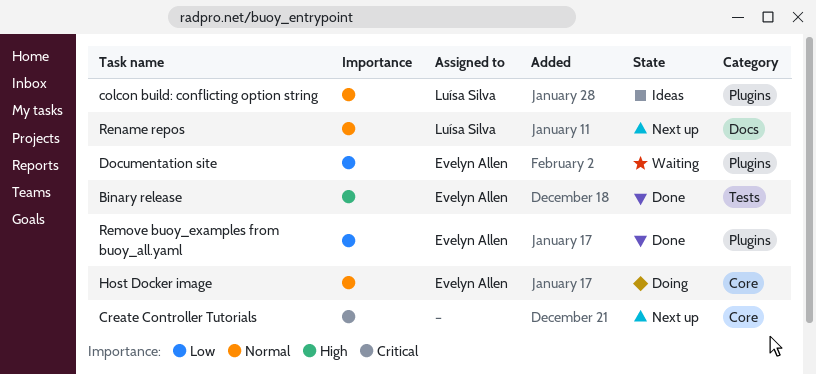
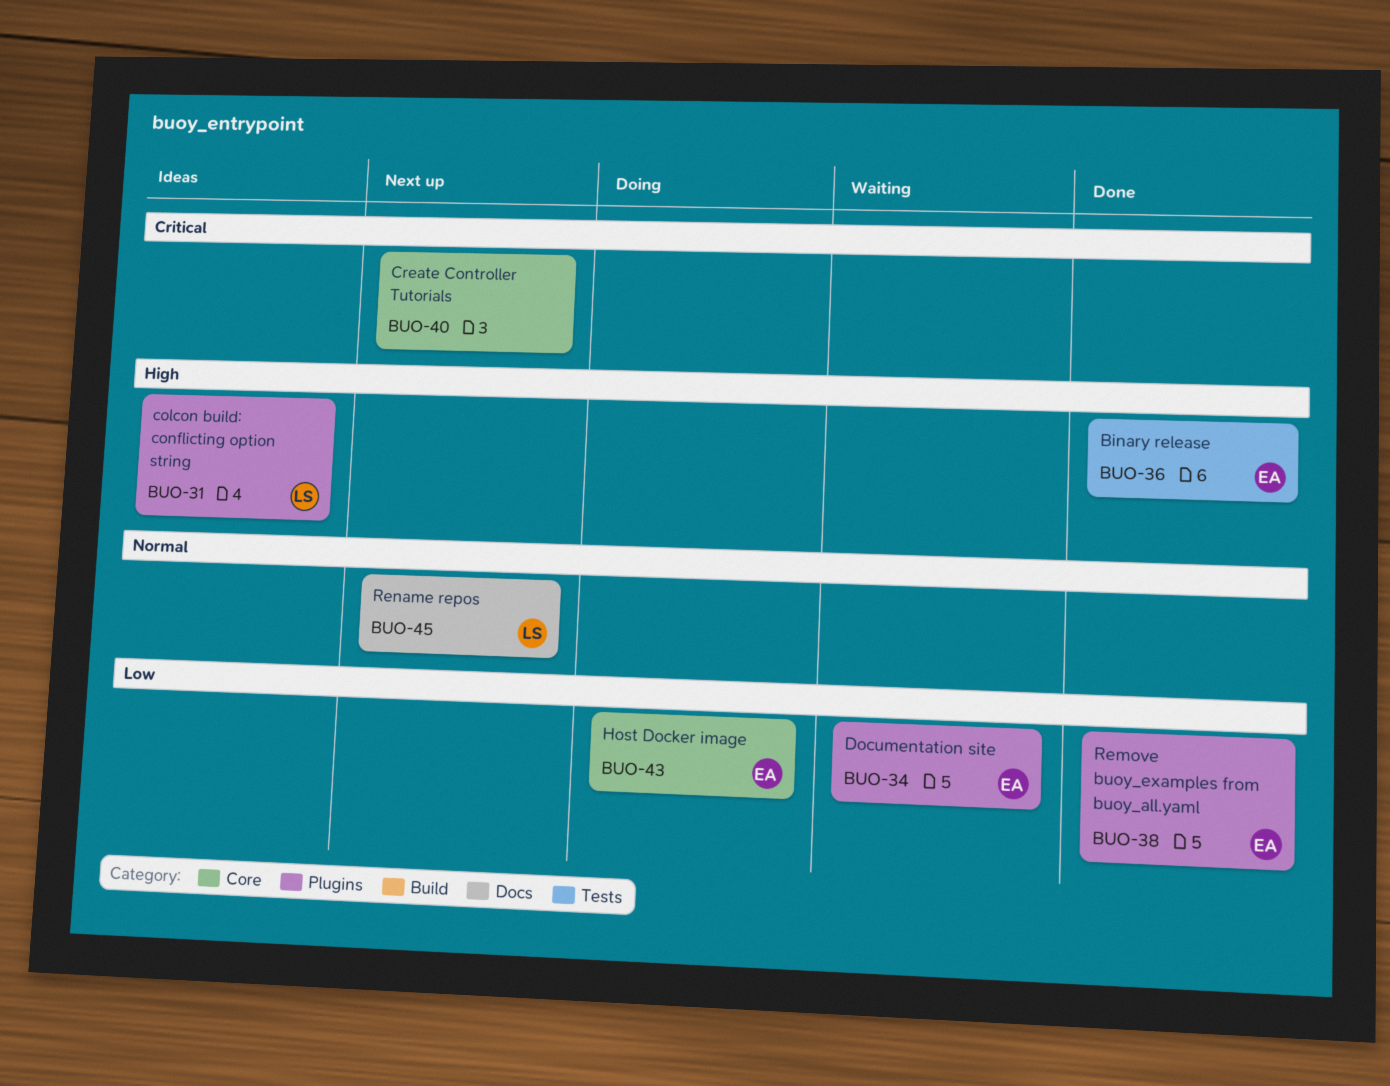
colcon build: conflicting option string, priority: Normal -> High
Host Docker image, priority: Normal -> Low

